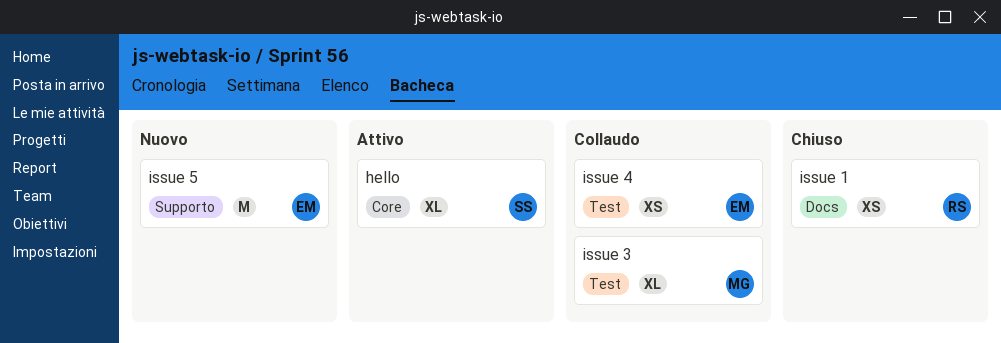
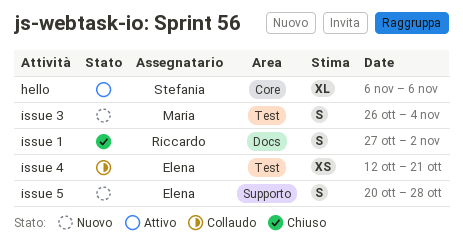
issue 1, estimate: XS -> S
issue 3, status: Collaudo -> Nuovo
issue 3, estimate: XL -> S
issue 5, estimate: M -> S

